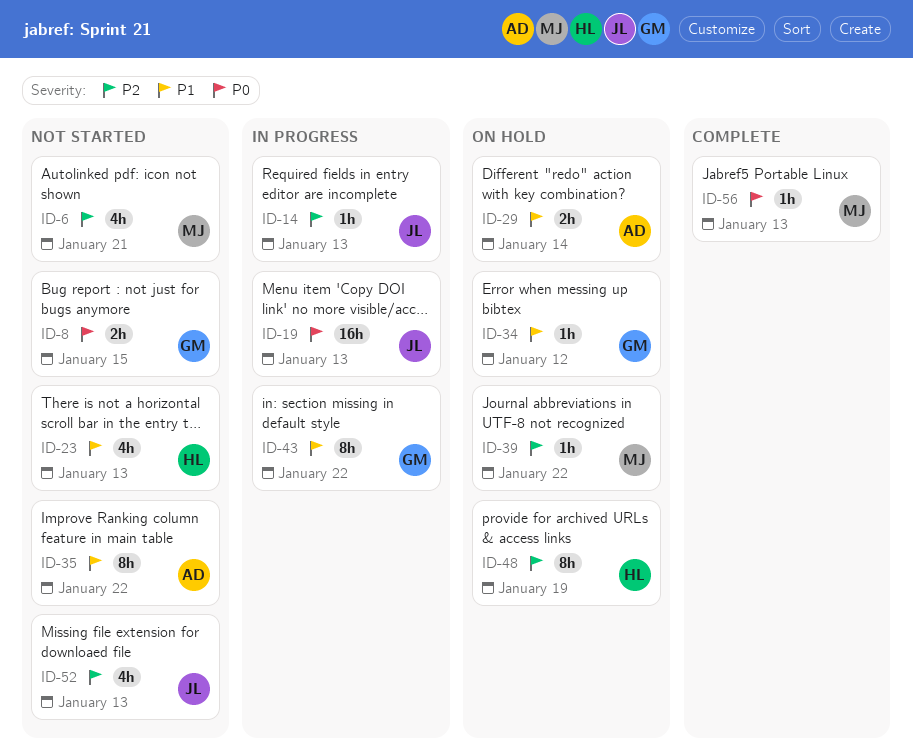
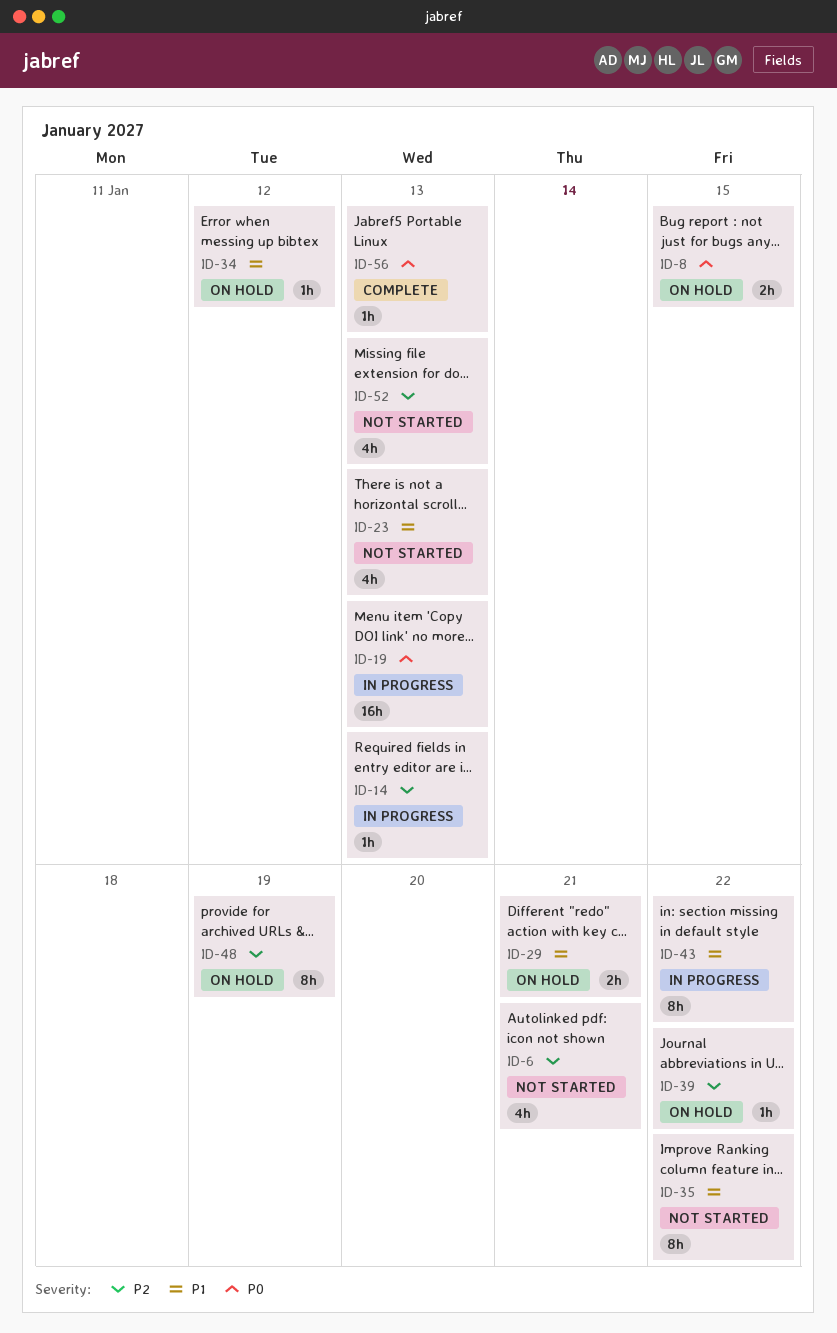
ID-8, status: Not started -> On hold
ID-29, due: Jan 14 -> Jan 21

